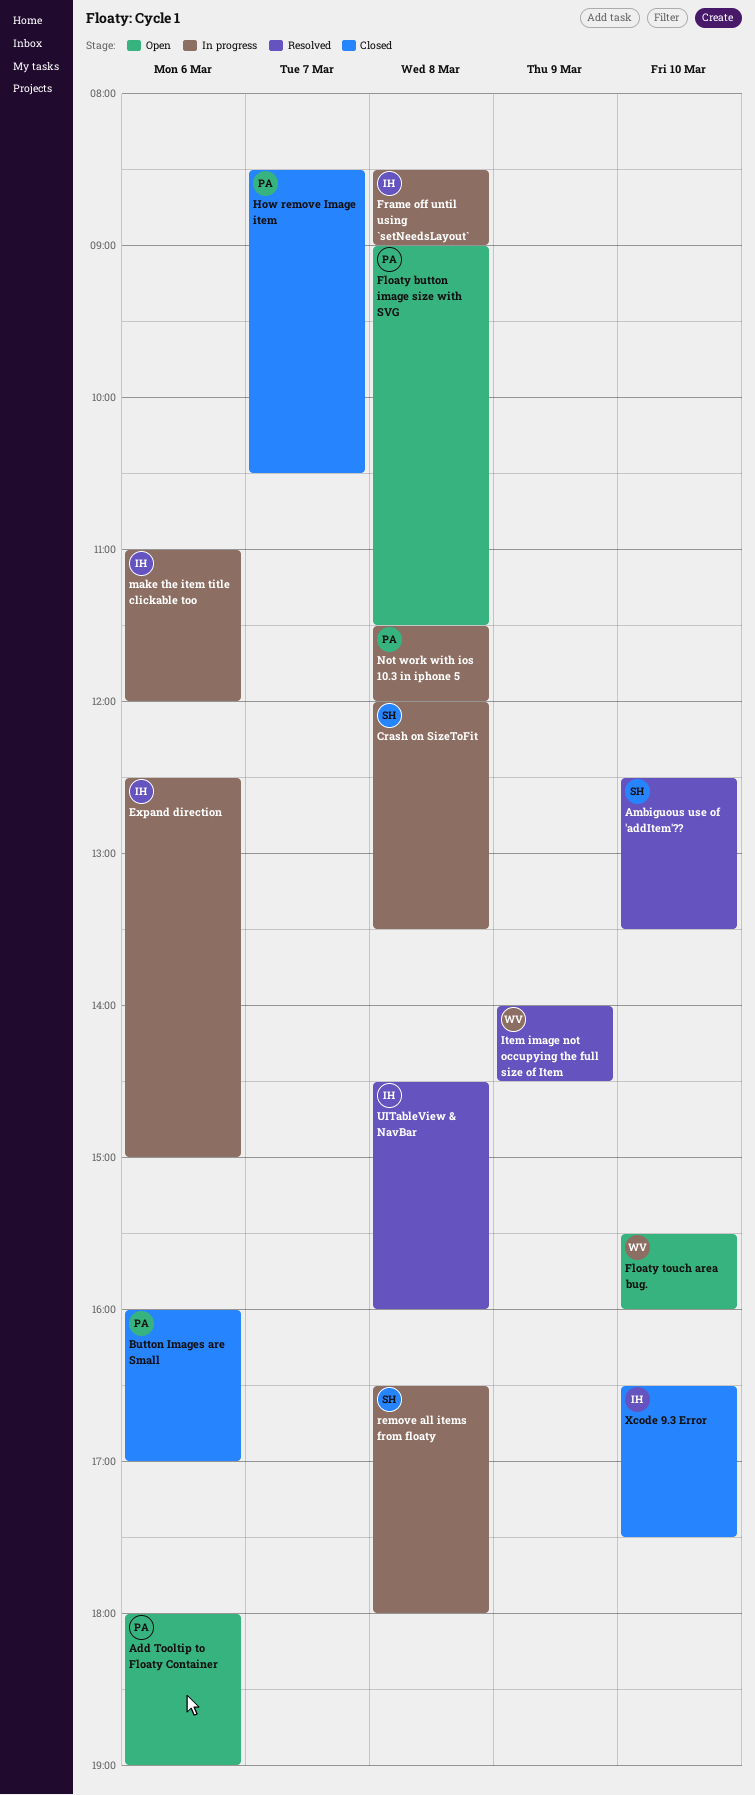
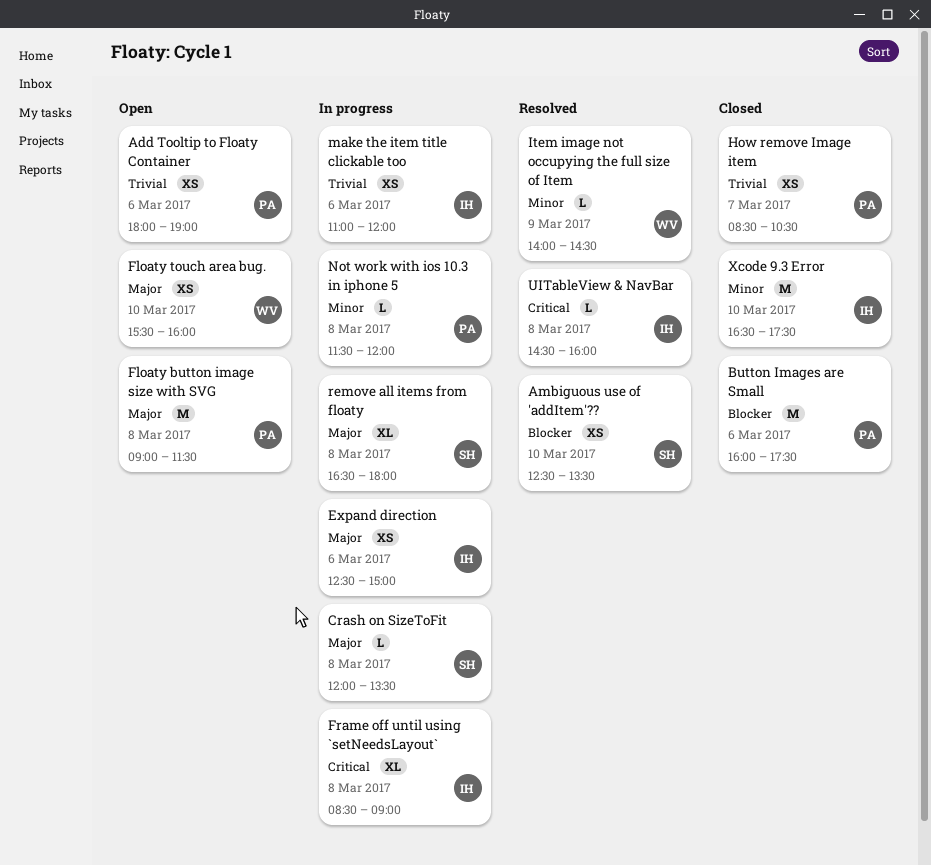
Button Images are Small, ends: 17:00 -> 17:30

